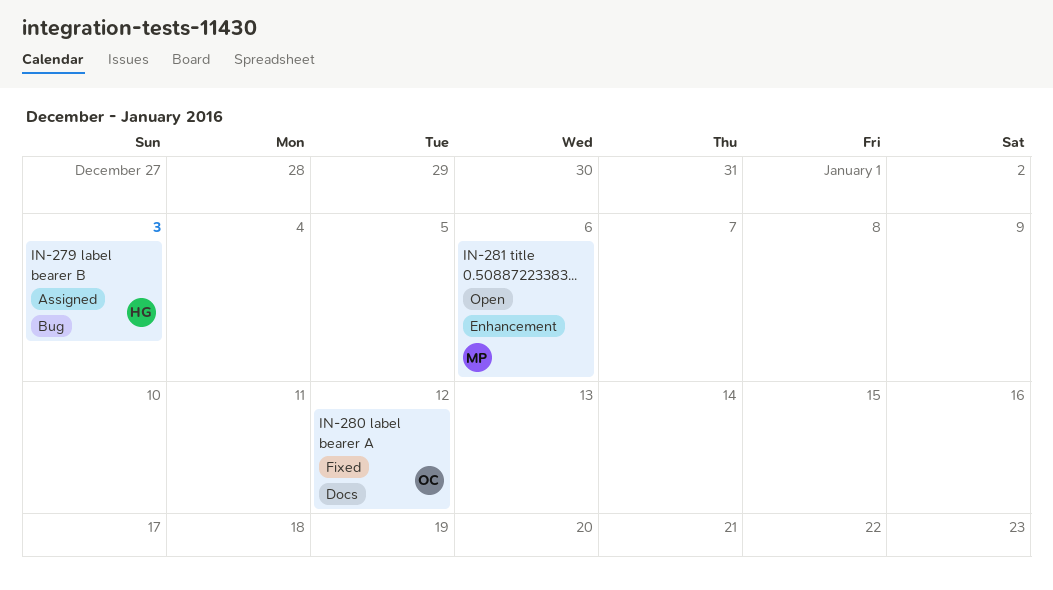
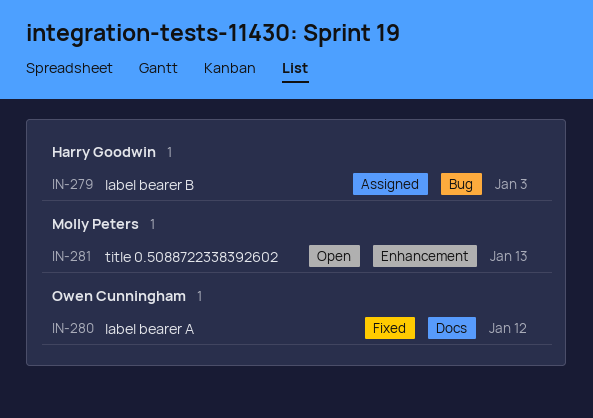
IN-281, due: Jan 6 -> Jan 13

